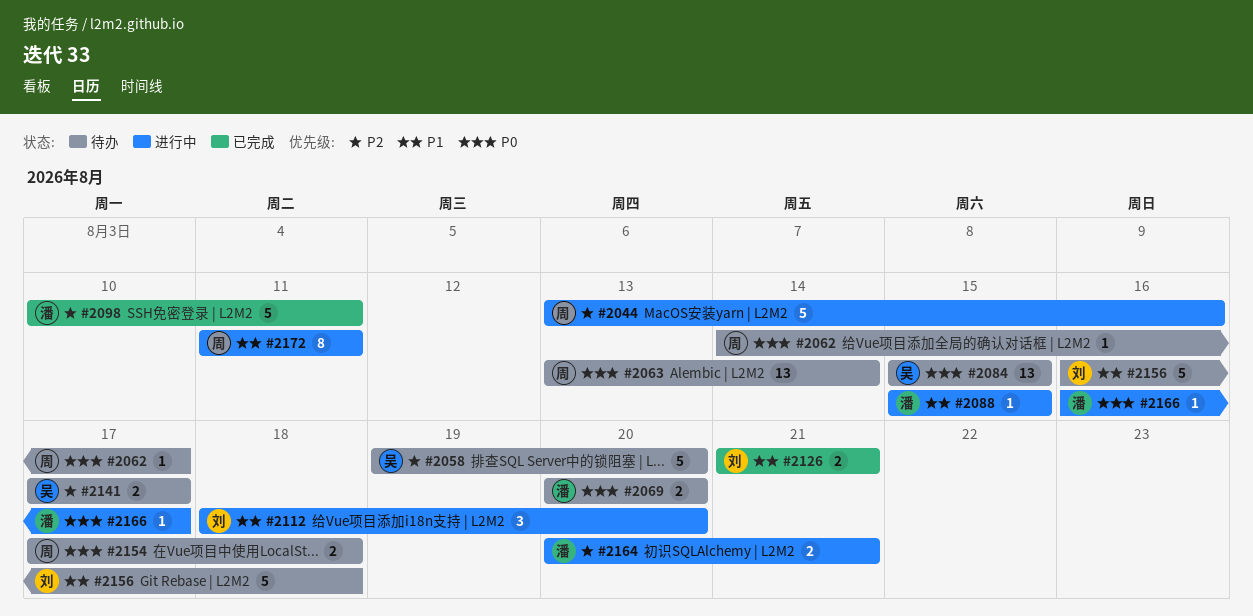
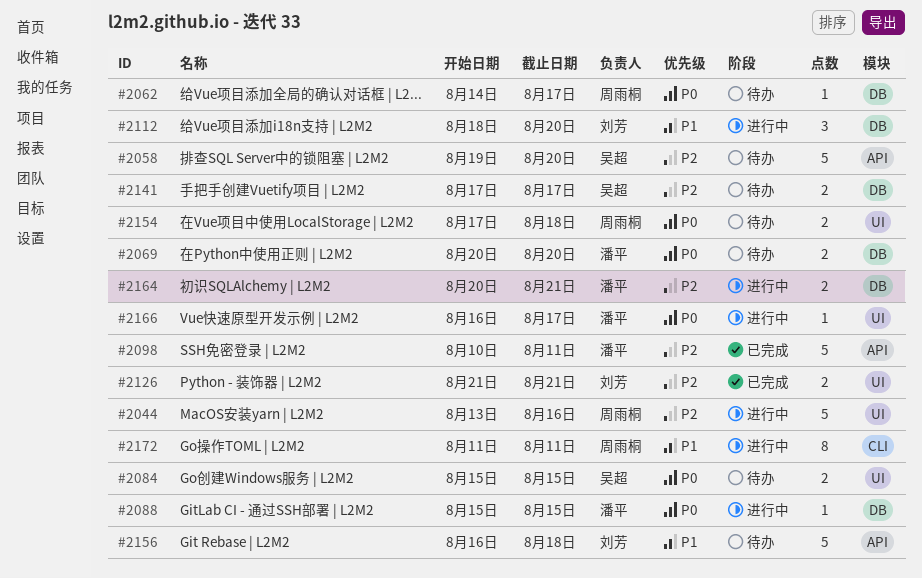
#2063: present -> none
#2084, estimate: 13 -> 2
#2088, priority: P1 -> P0
#2126, priority: P1 -> P2

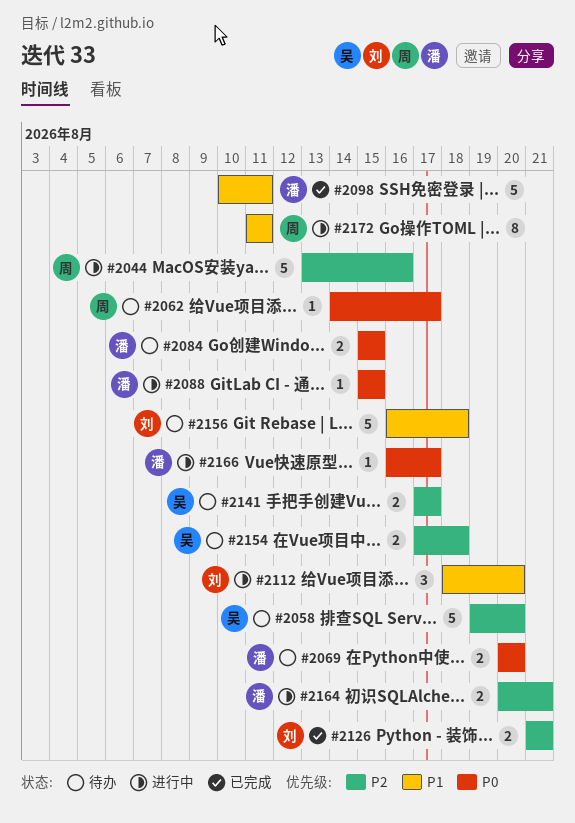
#2084, owner: 吴超 -> 潘平
#2098, priority: P2 -> P1
#2154, owner: 周雨桐 -> 吴超
#2154, priority: P0 -> P2

